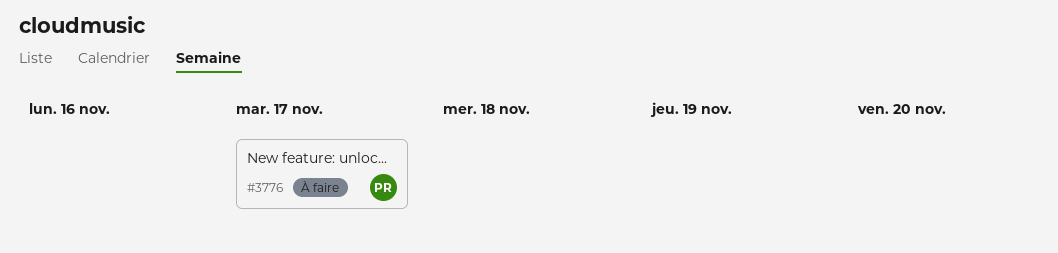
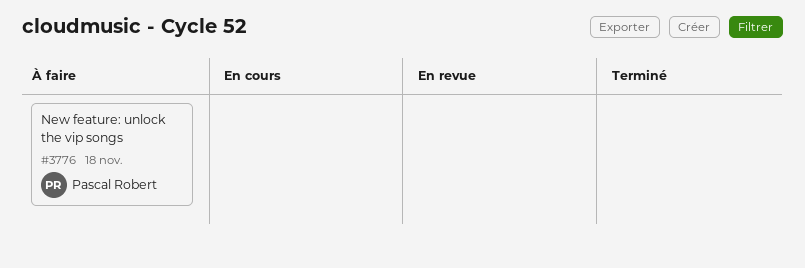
#3776, due: Nov 17 -> Nov 18

